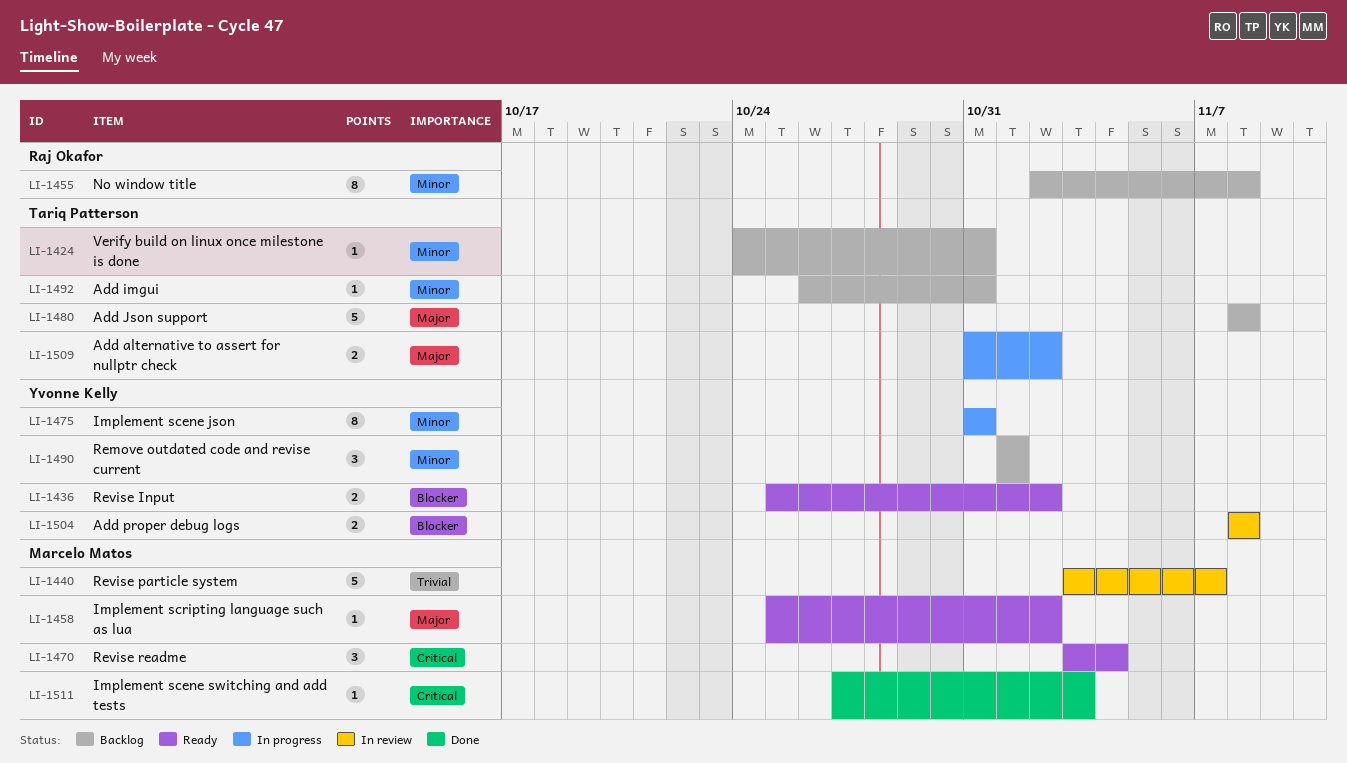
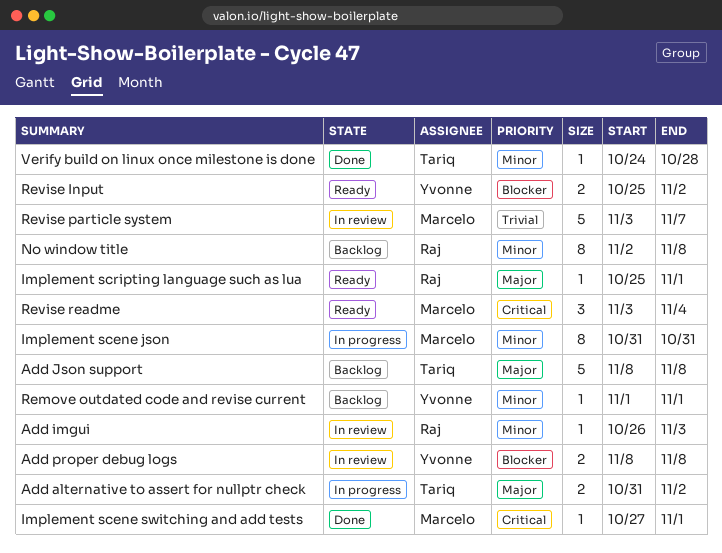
Add imgui, status: Backlog -> In review
Add imgui, owner: Tariq Patterson -> Raj Okafor
Add imgui, due: Oct 31 -> Nov 3
Implement scene json, owner: Yvonne Kelly -> Marcelo Matos
Implement scene switching and add tests, due: Nov 3 -> Nov 1
Implement scripting language such as lua, owner: Marcelo Matos -> Raj Okafor
Implement scripting language such as lua, due: Nov 2 -> Nov 1
Remove outdated code and revise current, estimate: 3 -> 1
Verify build on linux once milestone is done, status: Backlog -> Done
Verify build on linux once milestone is done, due: Oct 31 -> Oct 28

